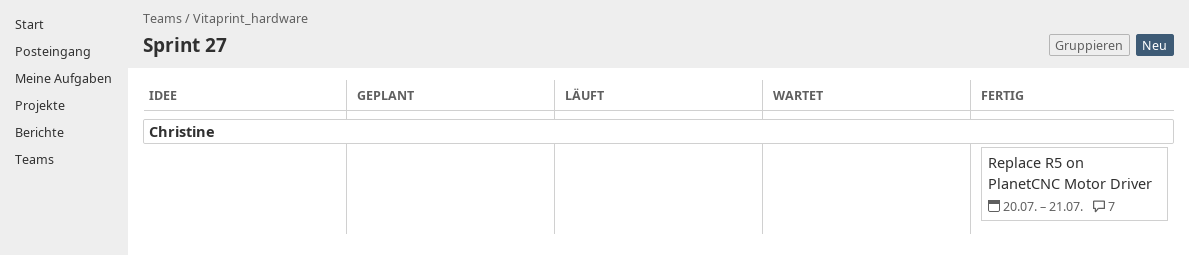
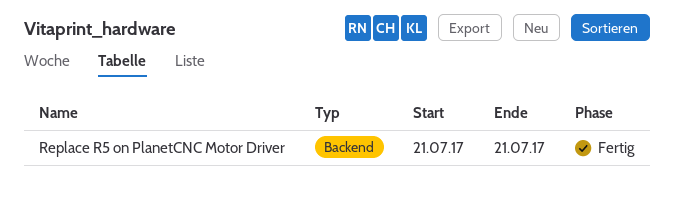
Replace R5 on PlanetCNC Motor Driver, start: Jul 20 -> Jul 21

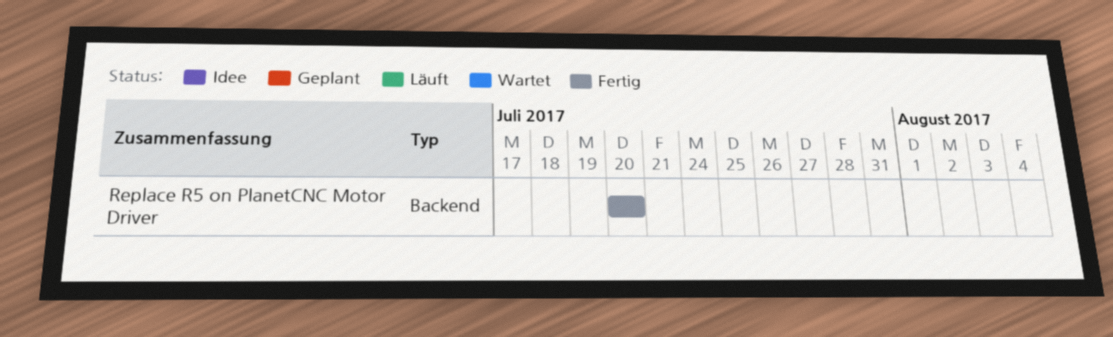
Replace R5 on PlanetCNC Motor Driver, start: Jul 21 -> Jul 20
Replace R5 on PlanetCNC Motor Driver, due: Jul 21 -> Jul 20

